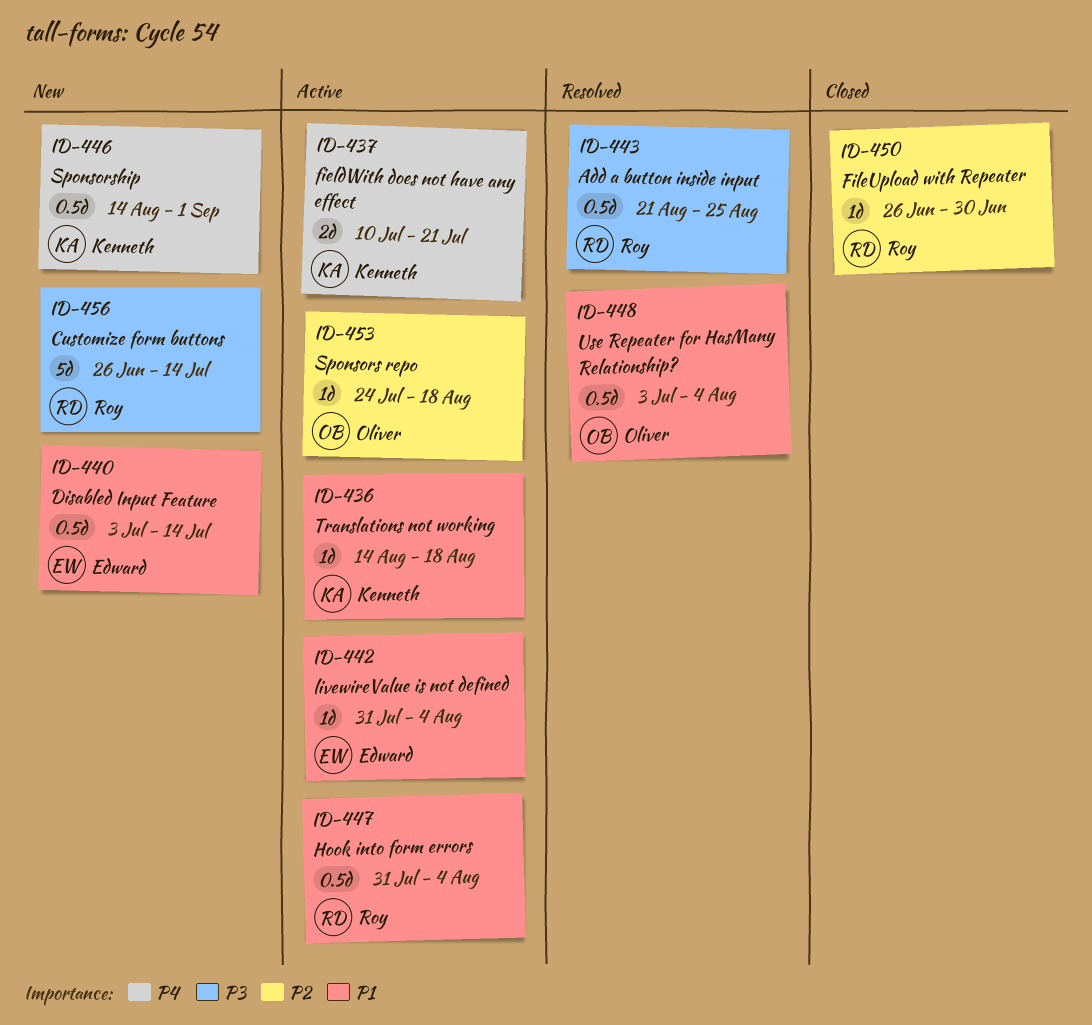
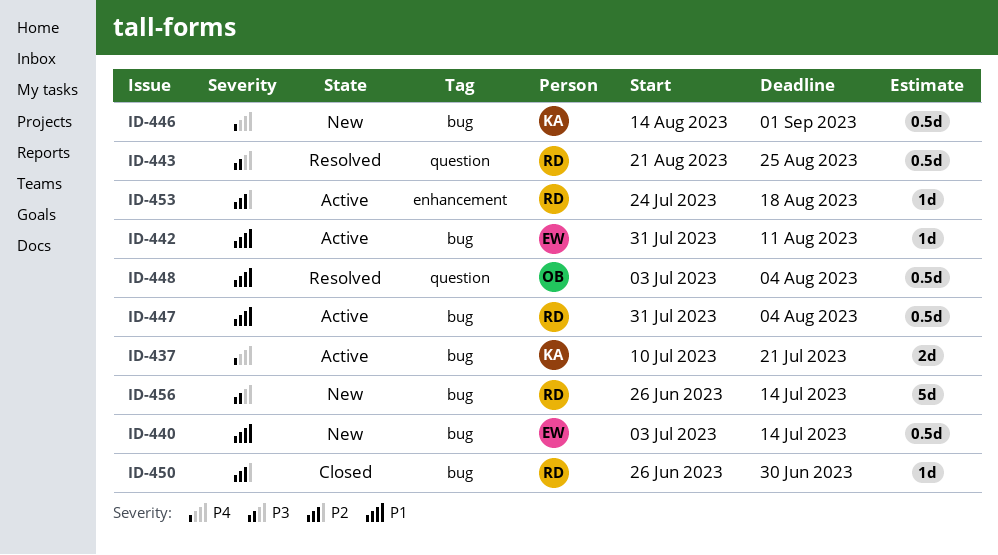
ID-436: present -> none
ID-442, due: Aug 4 -> Aug 11
ID-453, owner: Oliver -> Roy

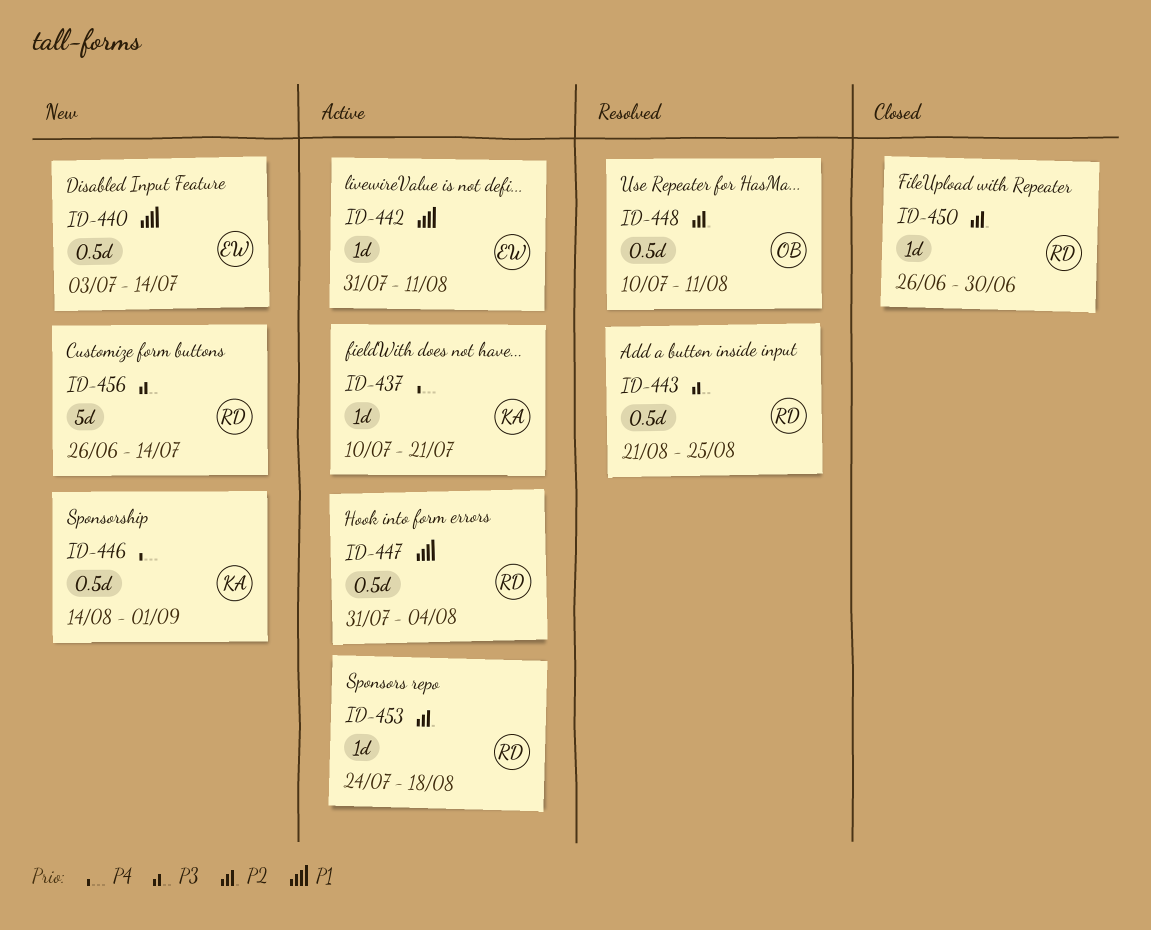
ID-437, estimate: 2d -> 1d
ID-448, priority: P1 -> P2
ID-448, start: Jul 3 -> Jul 10
ID-448, due: Aug 4 -> Aug 11

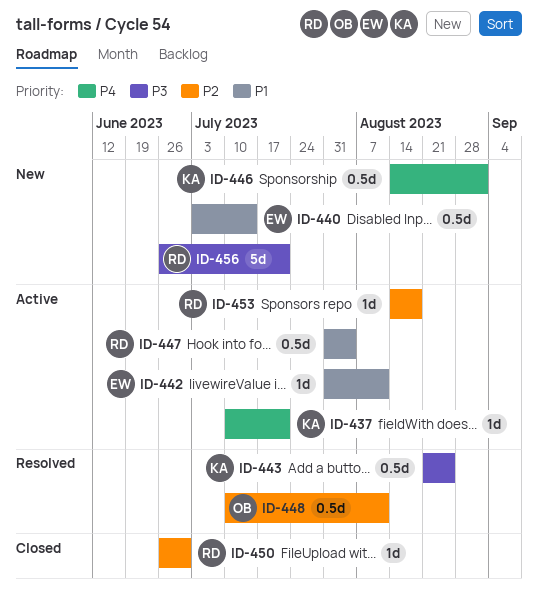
ID-443, owner: RD -> KA
ID-453, start: Jul 24 -> Aug 14
ID-456, due: Jul 14 -> Jul 21

